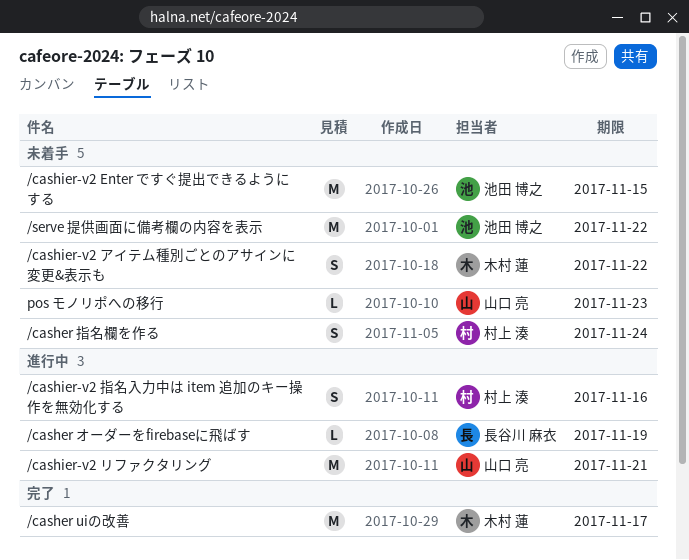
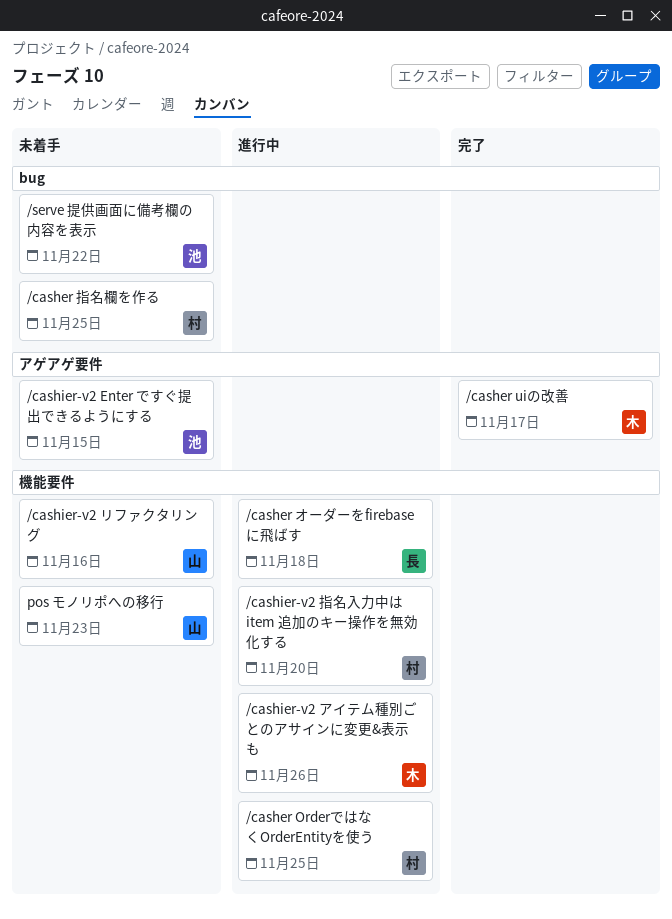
/casher OrderではなくOrderEntityを使う: none -> present
/casher オーダーをfirebaseに飛ばす, due: Nov 19 -> Nov 18
/casher 指名欄を作る, due: Nov 24 -> Nov 25
/cashier-v2 アイテム種別ごとのアサインに変更&表示も, status: 未着手 -> 進行中
/cashier-v2 アイテム種別ごとのアサインに変更&表示も, due: Nov 22 -> Nov 26
/cashier-v2 リファクタリング, status: 進行中 -> 未着手
/cashier-v2 リファクタリング, due: Nov 21 -> Nov 16
/cashier-v2 指名入力中は item 追加のキー操作を無効化する, due: Nov 16 -> Nov 20

